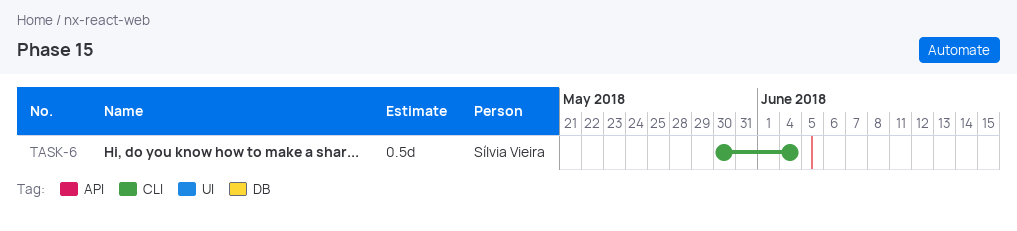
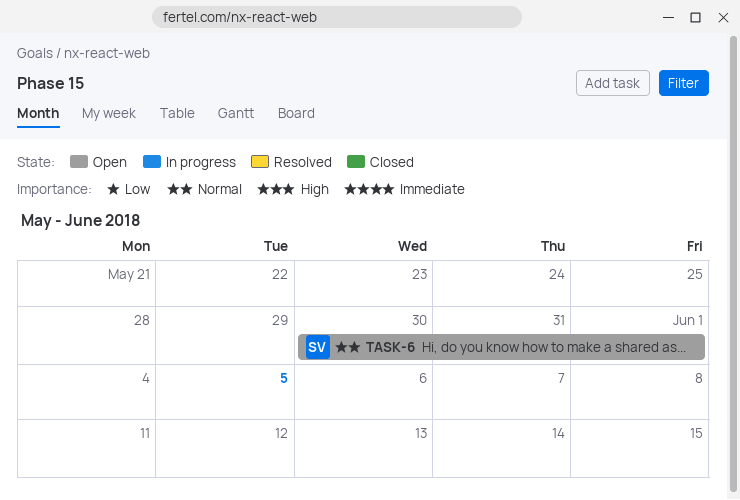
TASK-6, due: Jun 4 -> Jun 1

